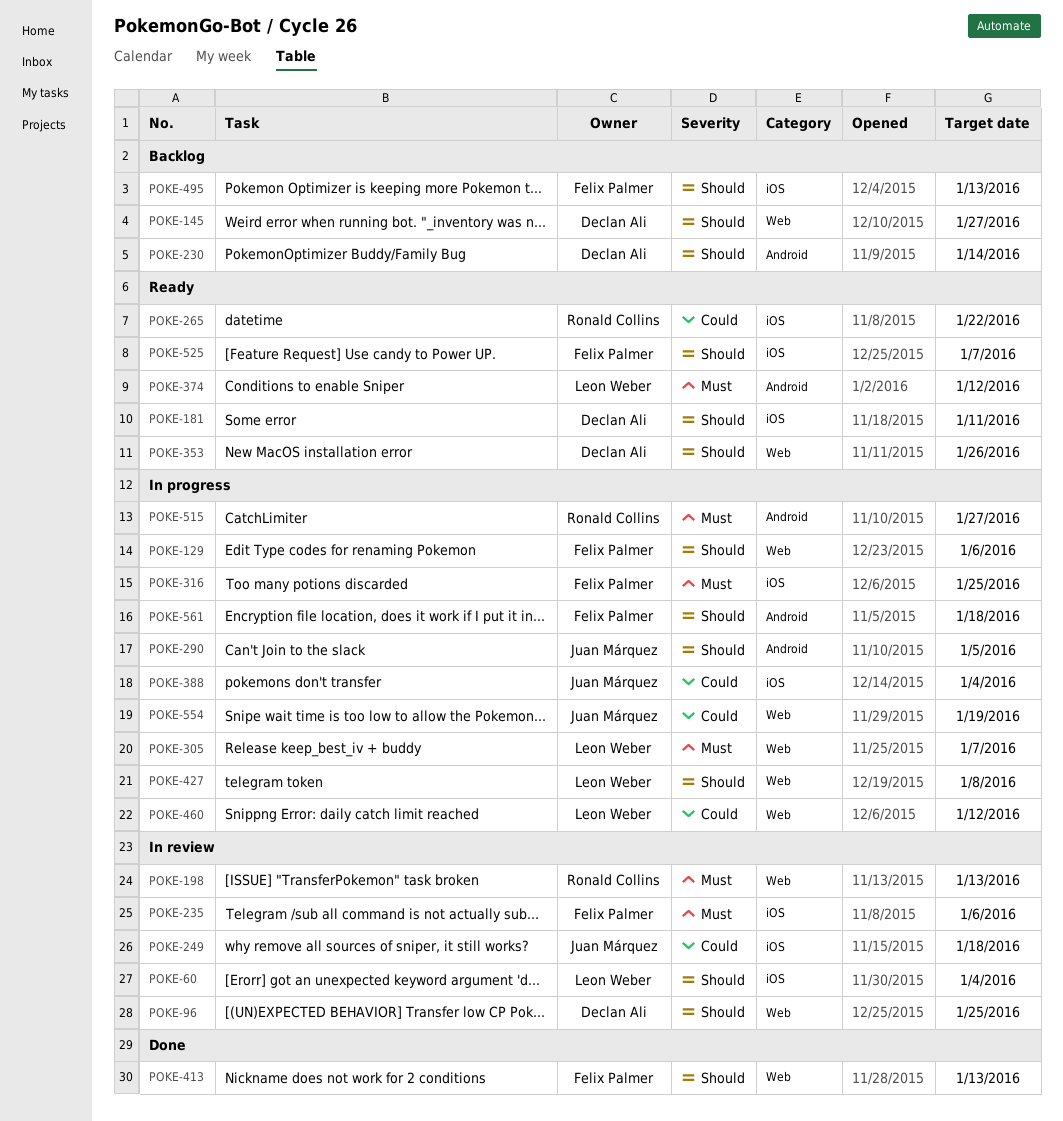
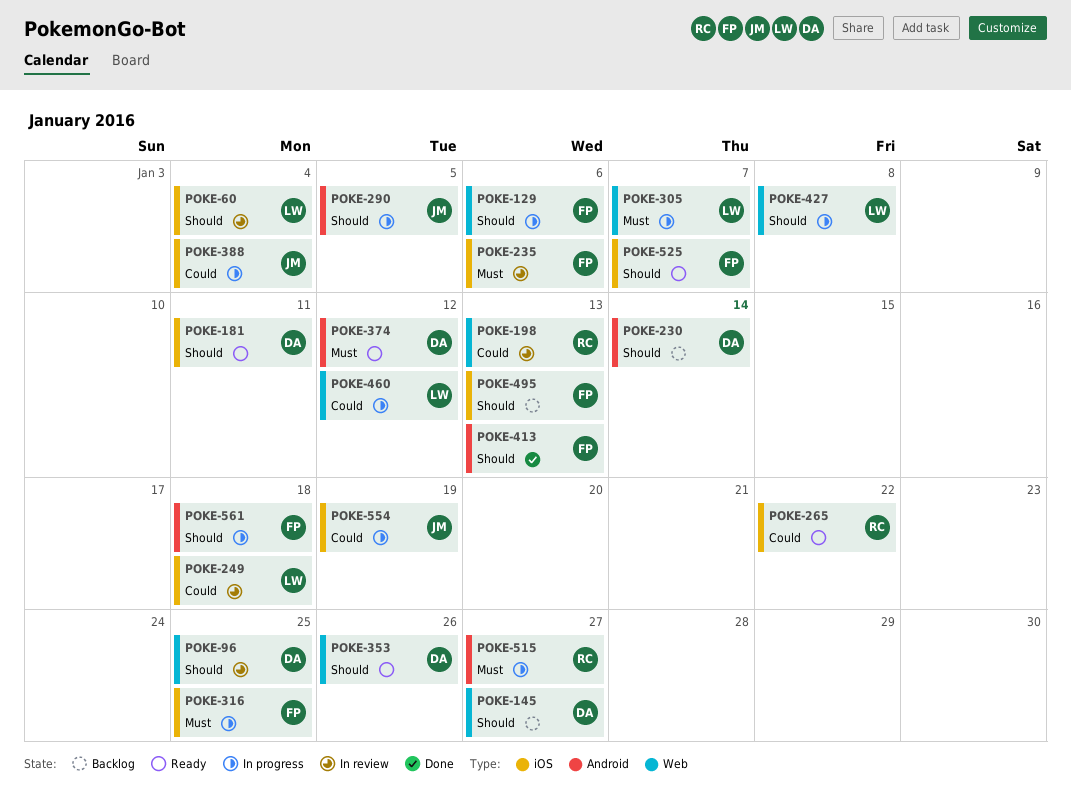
POKE-198, priority: Must -> Could
POKE-249, owner: Juan Márquez -> Leon Weber
POKE-374, owner: Leon Weber -> Declan Ali
POKE-413, label: Web -> Android
POKE-554, label: Web -> iOS

